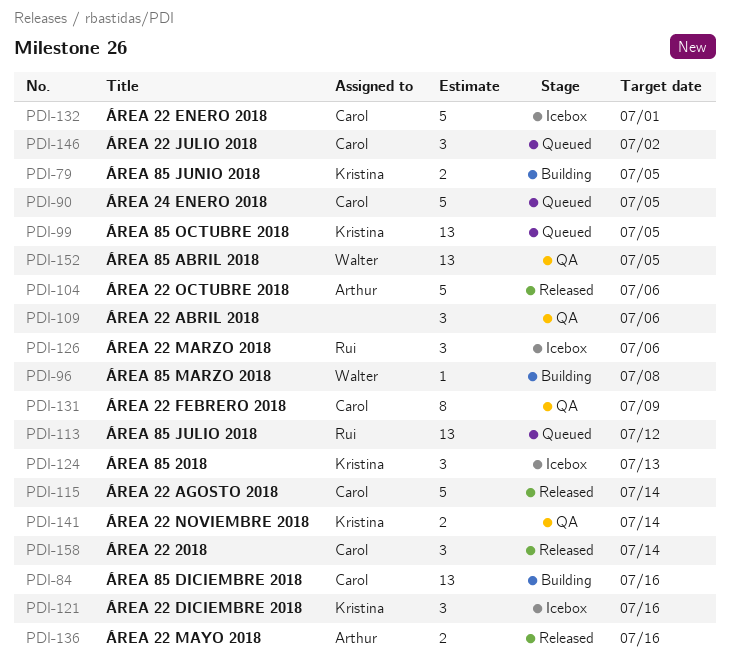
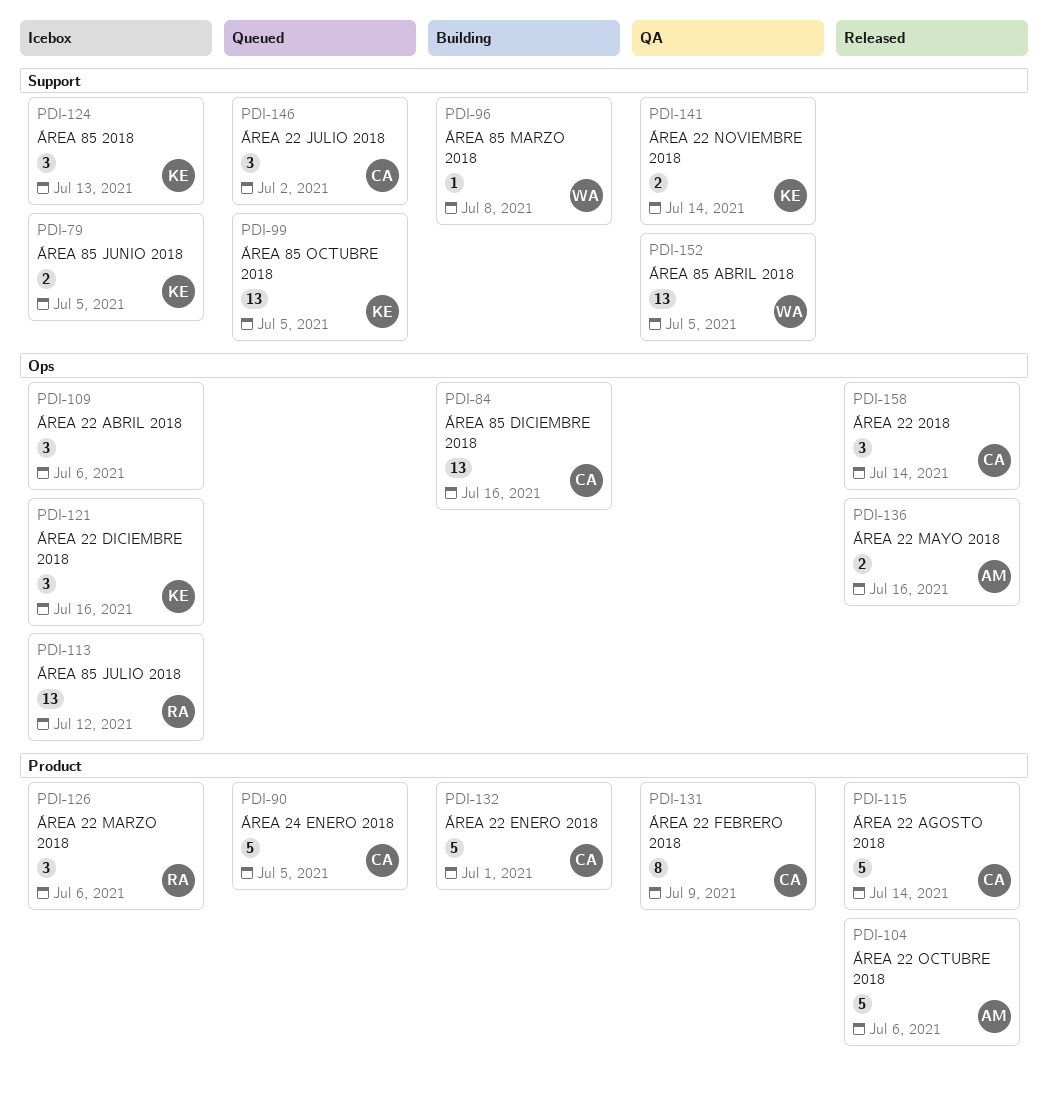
PDI-79, status: Building -> Icebox
PDI-109, status: QA -> Icebox
PDI-113, status: Queued -> Icebox
PDI-132, status: Icebox -> Building

